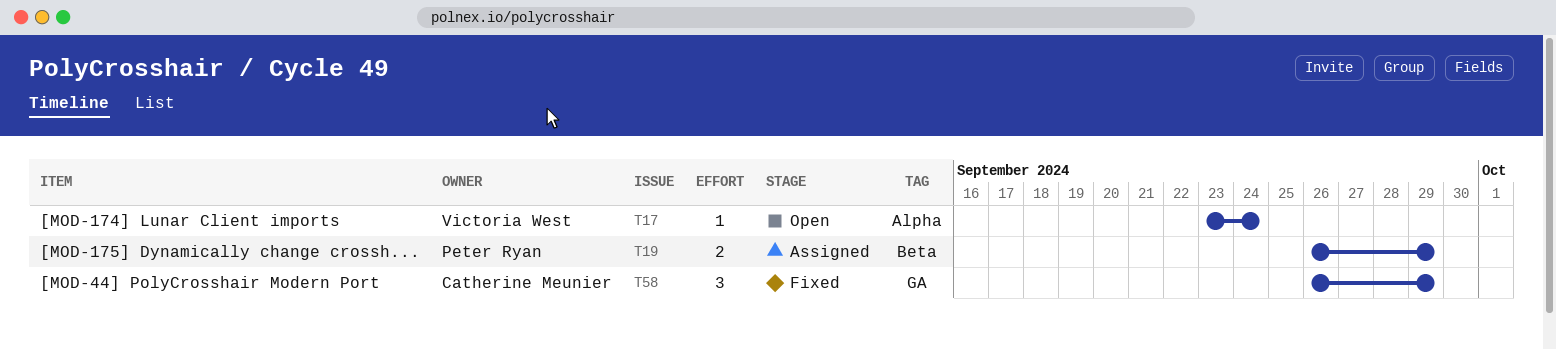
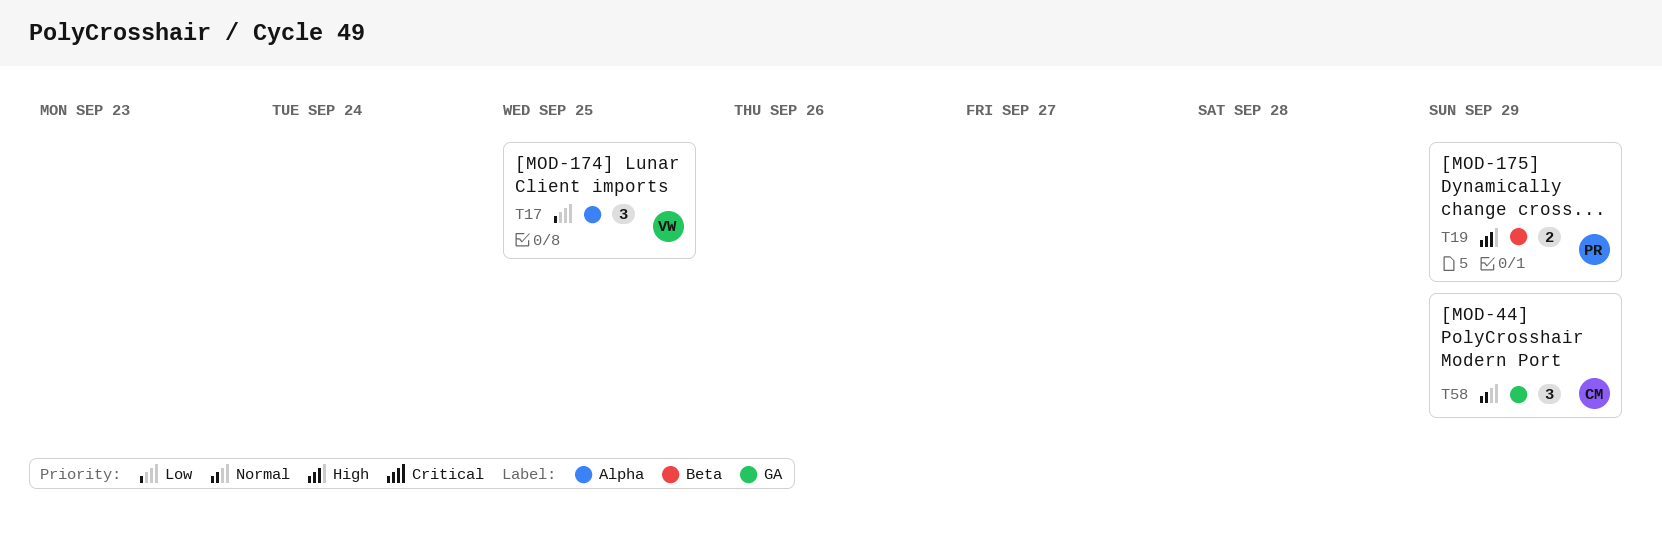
T17, estimate: 1 -> 3
T17, due: Sep 24 -> Sep 25

